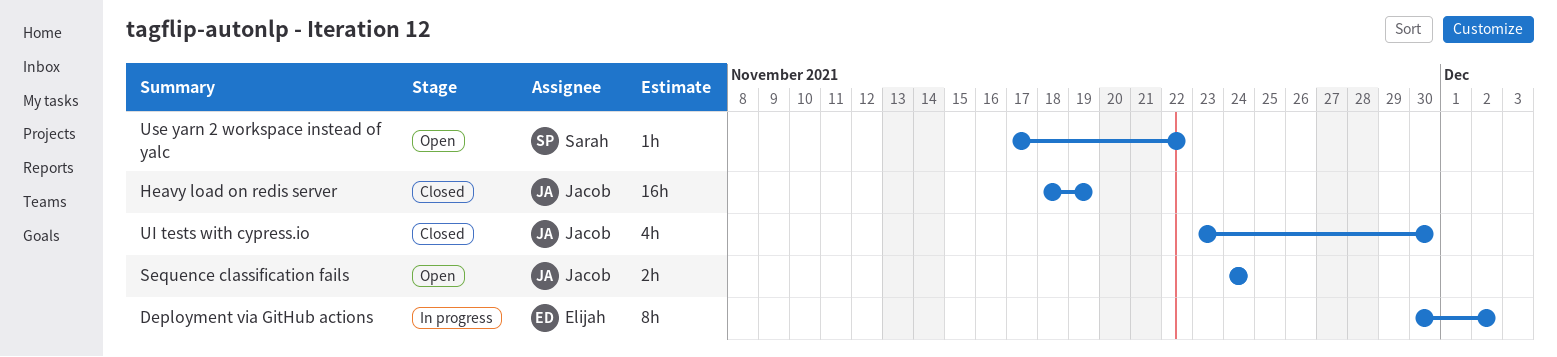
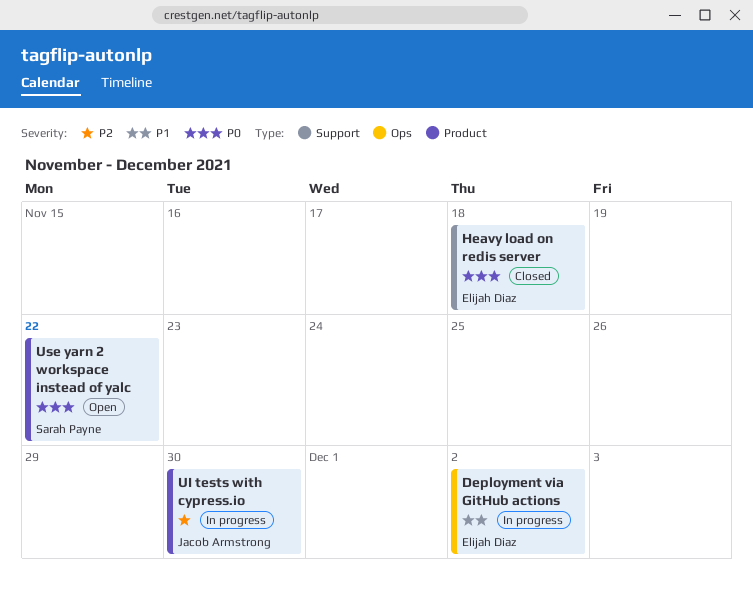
Heavy load on redis server, owner: Jacob Armstrong -> Elijah Diaz
Heavy load on redis server, due: Nov 19 -> Nov 18
Sequence classification fails: present -> none
UI tests with cypress.io, status: Closed -> In progress

